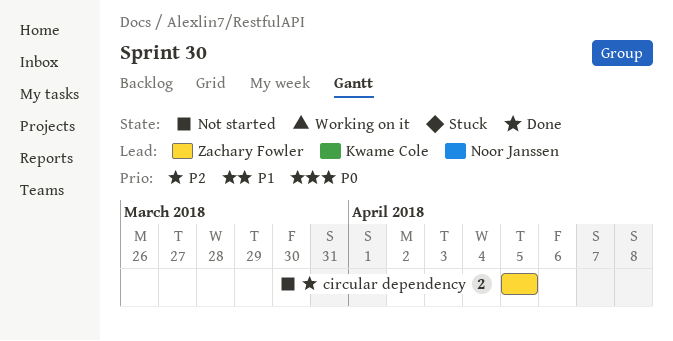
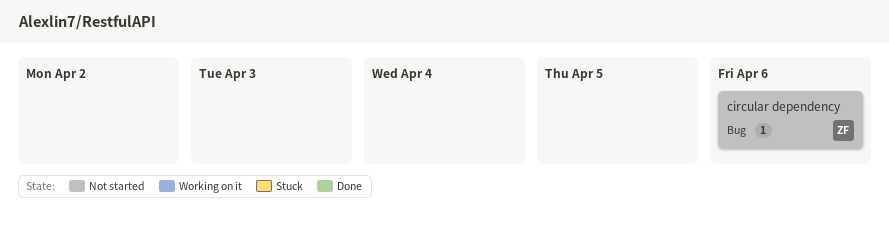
circular dependency, estimate: 2 -> 1
circular dependency, due: Apr 5 -> Apr 6

